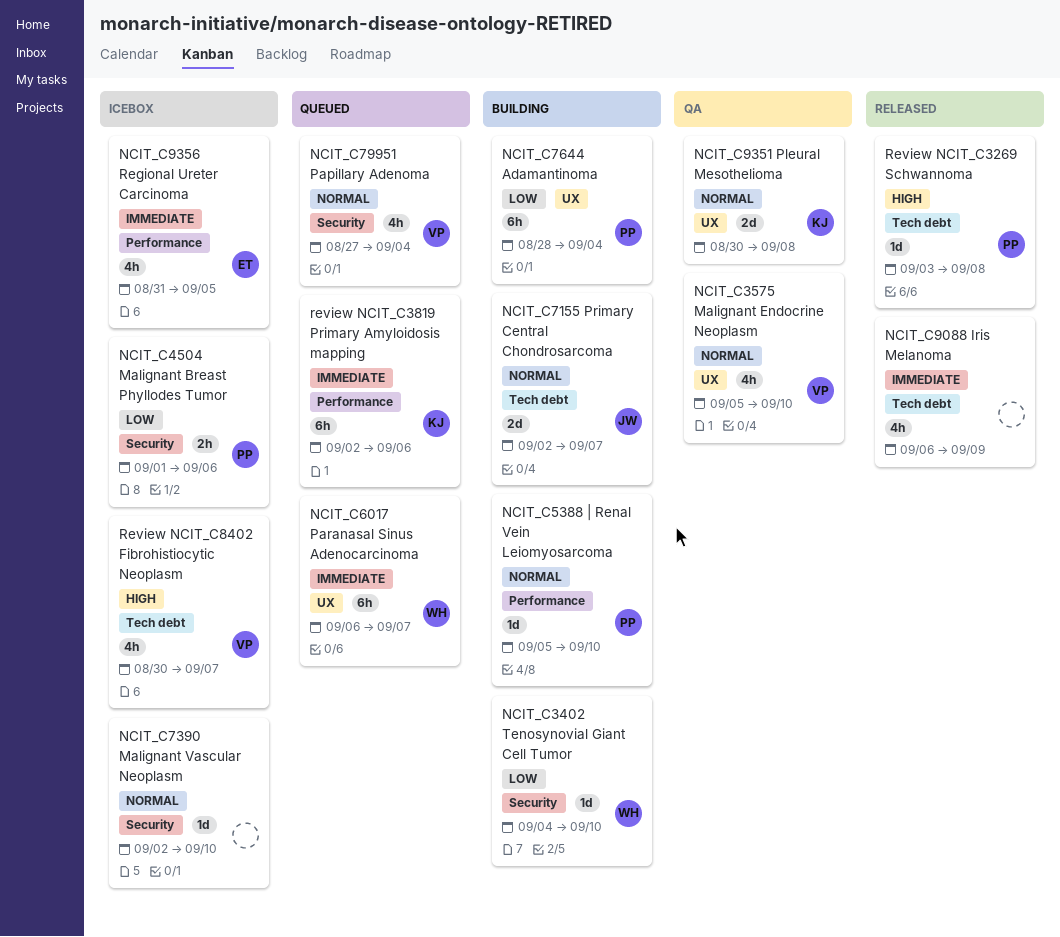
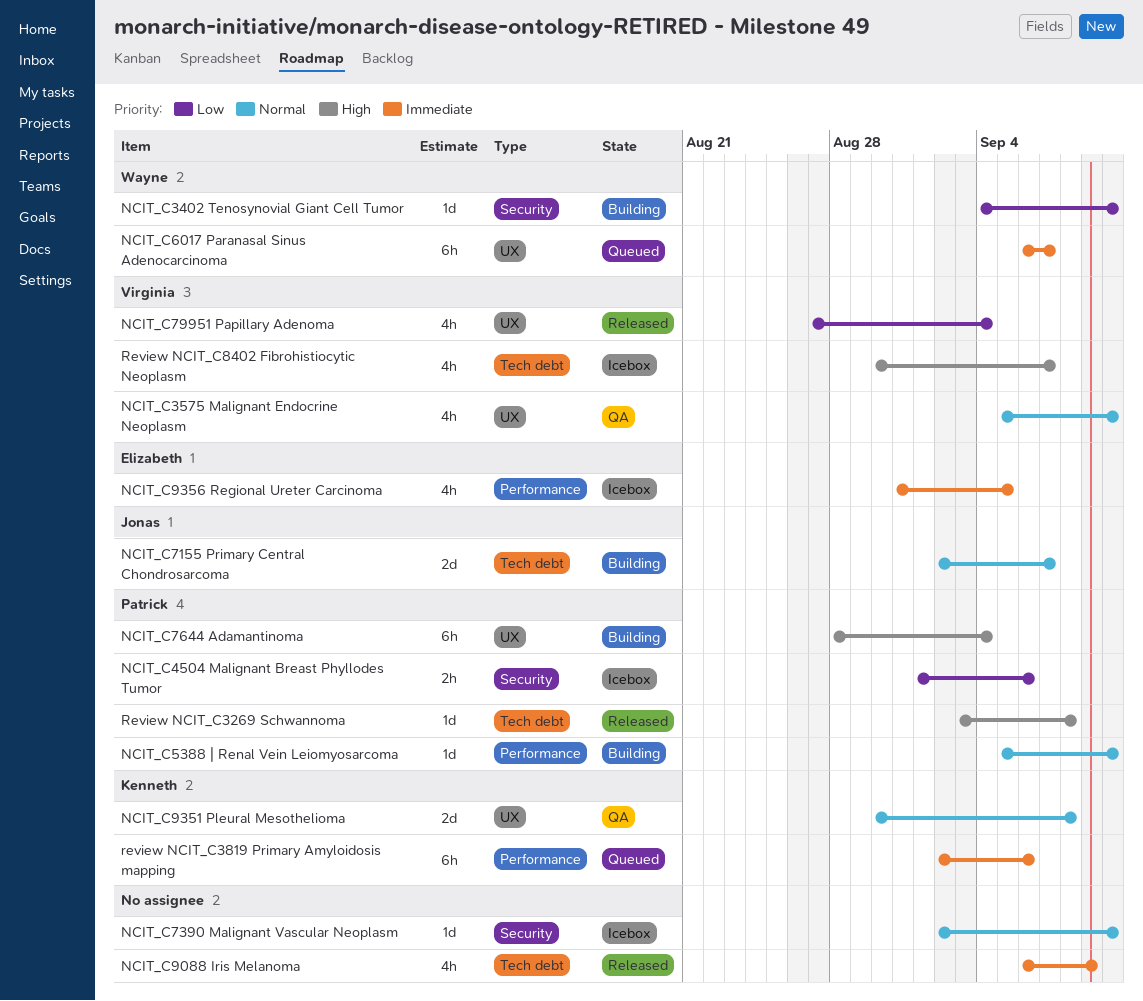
NCIT_C7644 Adamantinoma, priority: Low -> High
NCIT_C79951 Papillary Adenoma, status: Queued -> Released
NCIT_C79951 Papillary Adenoma, priority: Normal -> Low
NCIT_C79951 Papillary Adenoma, label: Security -> UX

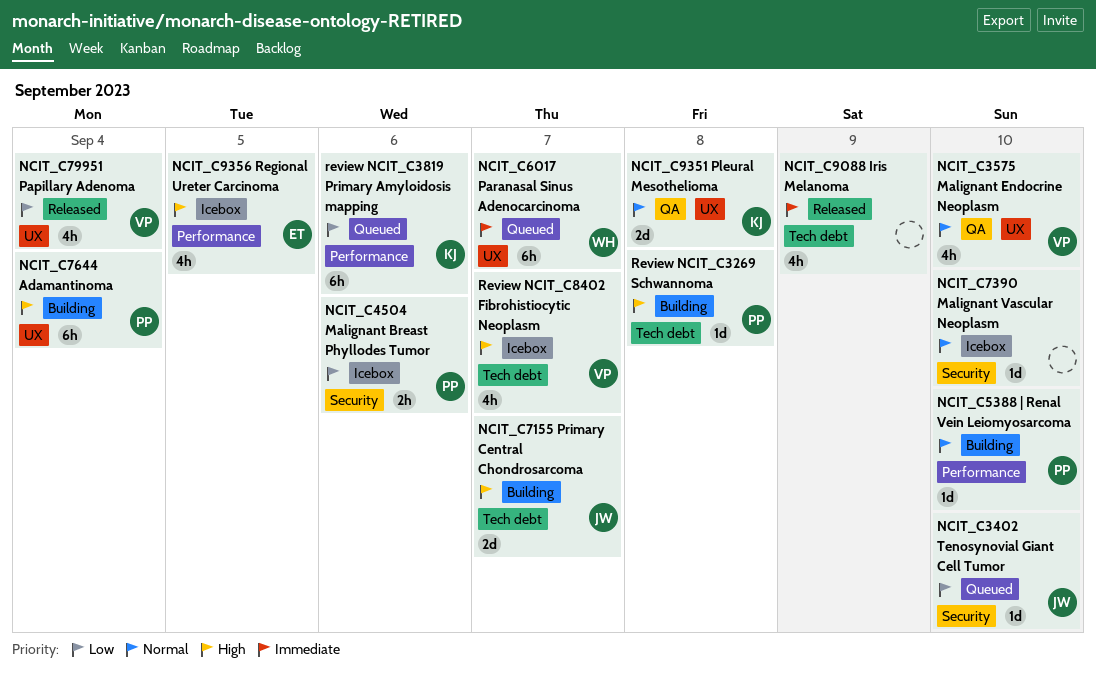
NCIT_C3402 Tenosynovial Giant Cell Tumor, status: Building -> Queued
NCIT_C3402 Tenosynovial Giant Cell Tumor, owner: Wayne -> Jonas
NCIT_C7155 Primary Central Chondrosarcoma, priority: Normal -> High
NCIT_C9356 Regional Ureter Carcinoma, priority: Immediate -> High
Review NCIT_C3269 Schwannoma, status: Released -> Building
review NCIT_C3819 Primary Amyloidosis mapping, priority: Immediate -> Low

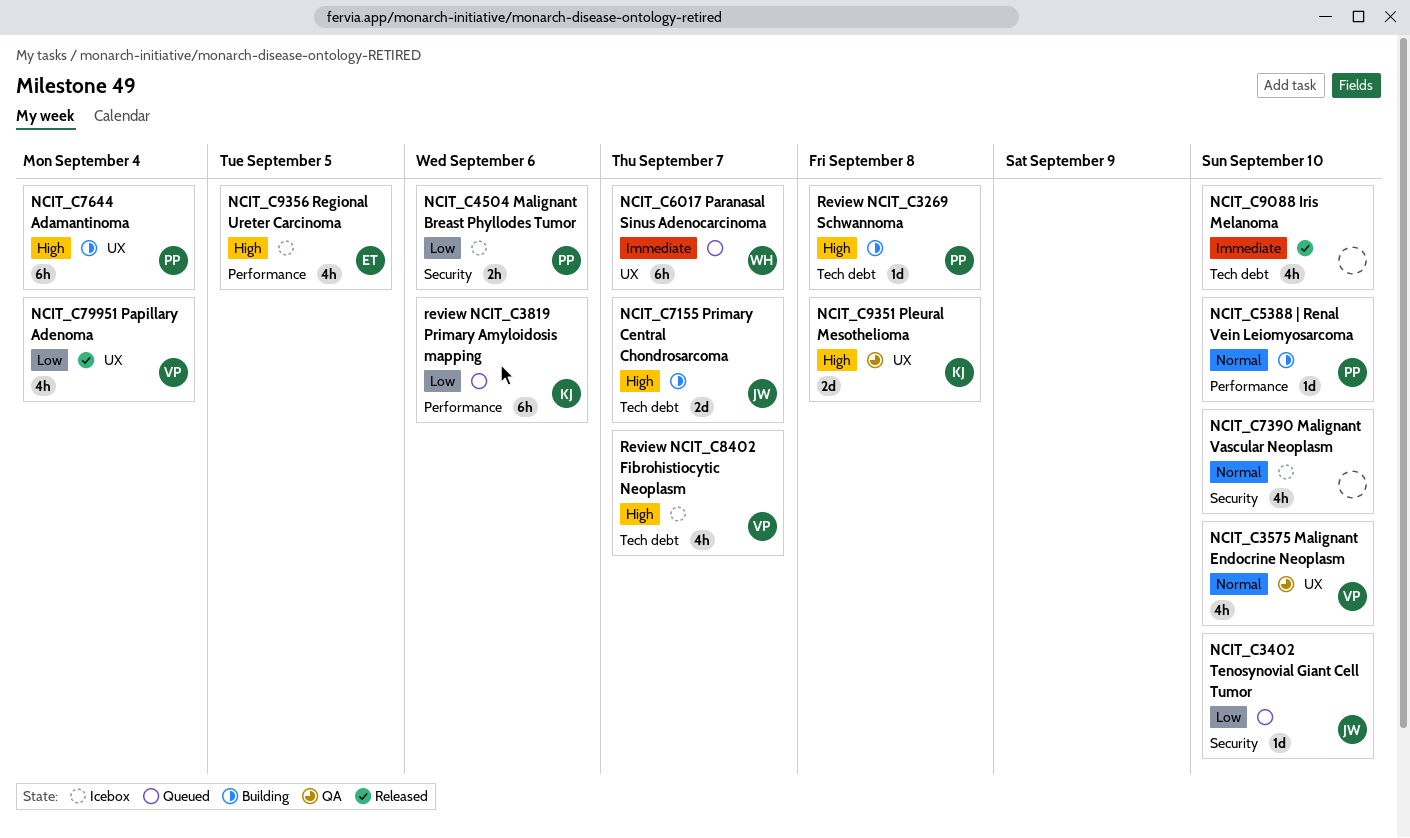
NCIT_C7390 Malignant Vascular Neoplasm, estimate: 1d -> 4h
NCIT_C9088 Iris Melanoma, due: Sep 9 -> Sep 10
NCIT_C9351 Pleural Mesothelioma, priority: Normal -> High

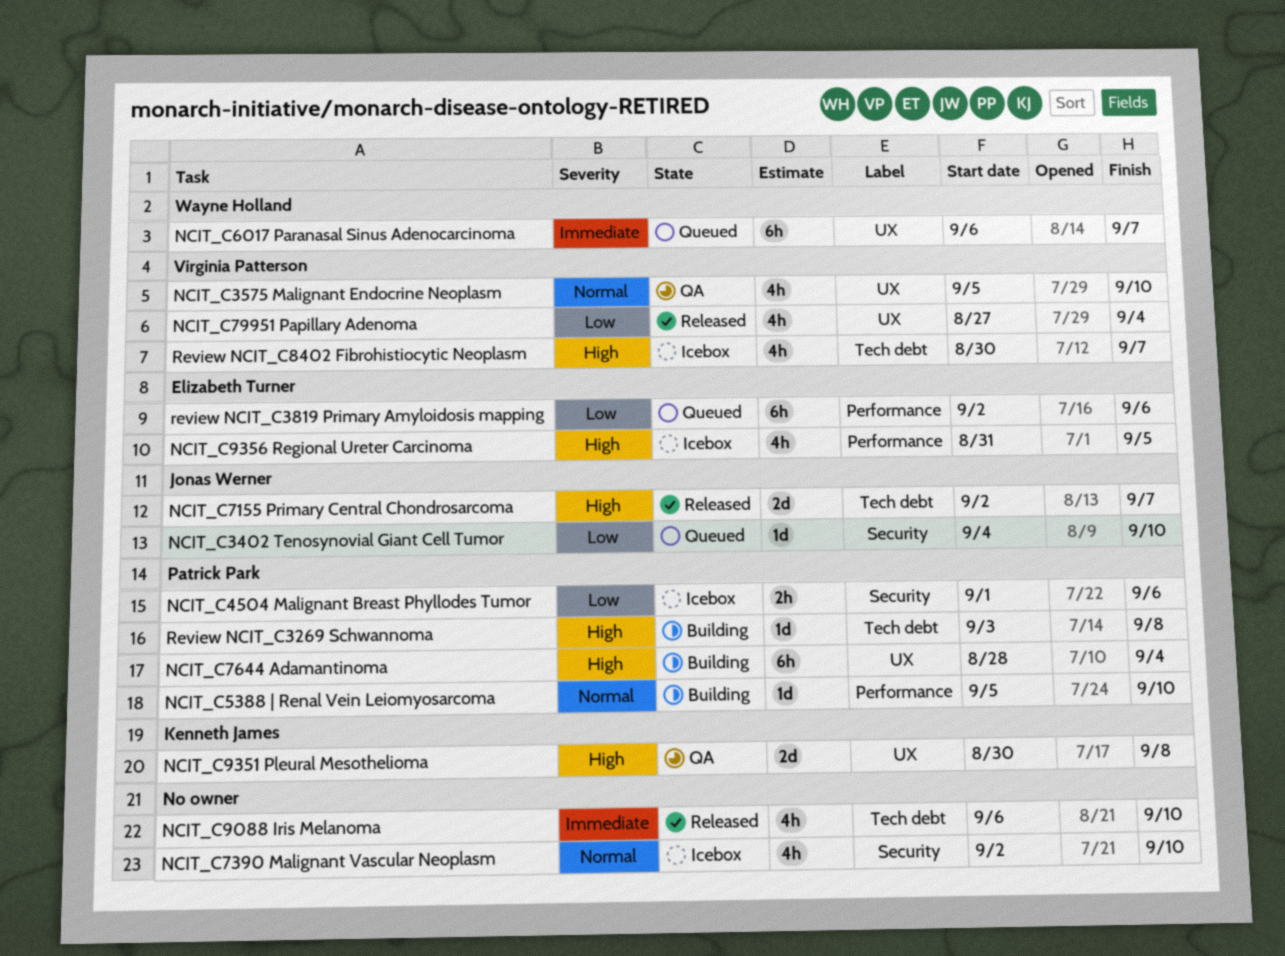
NCIT_C7155 Primary Central Chondrosarcoma, status: Building -> Released
review NCIT_C3819 Primary Amyloidosis mapping, owner: Kenneth James -> Elizabeth Turner

